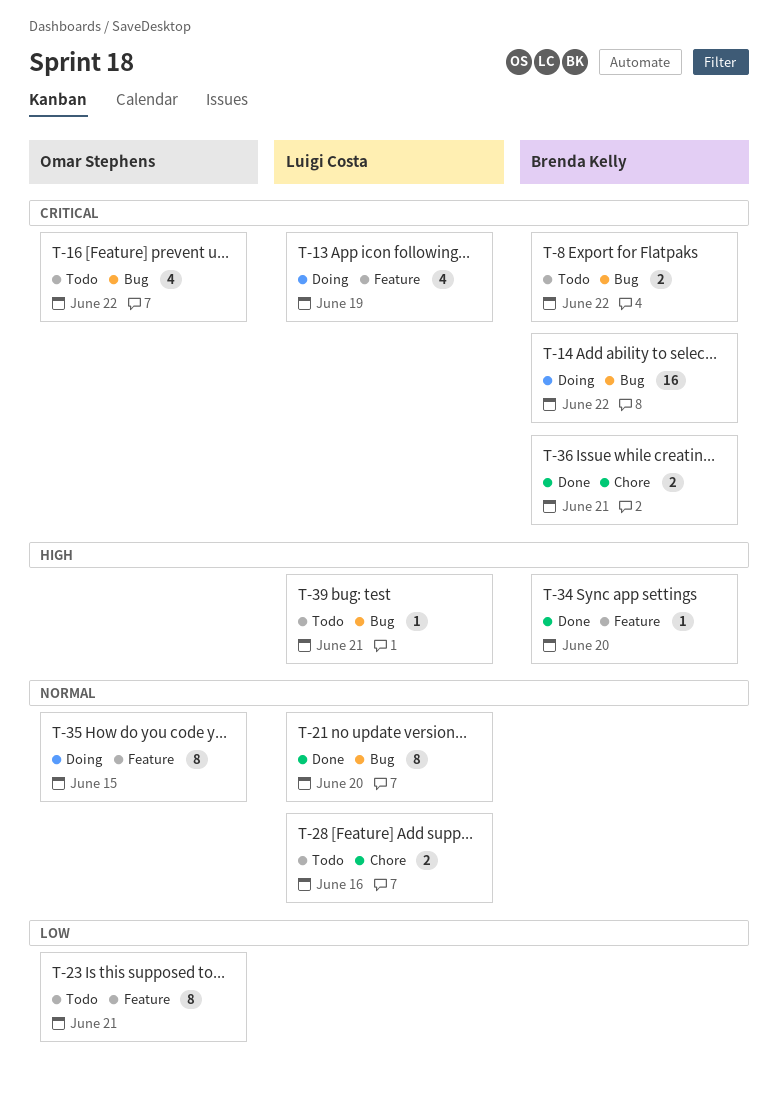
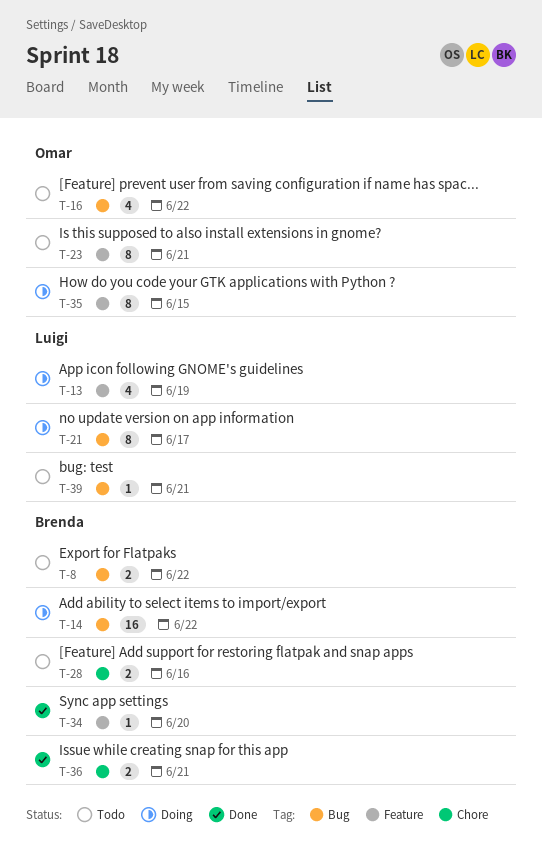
T-21, status: Done -> Doing
T-21, due: Jun 20 -> Jun 17
T-28, owner: Luigi Costa -> Brenda Kelly

